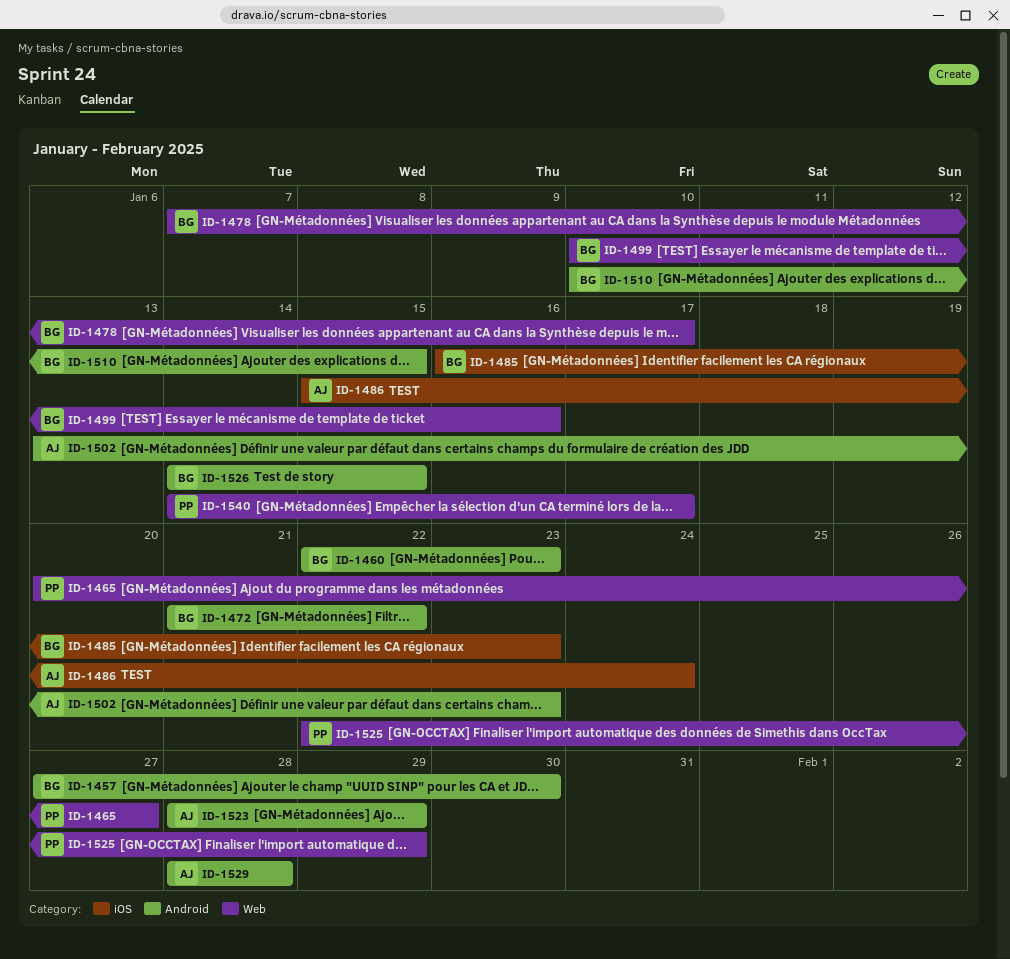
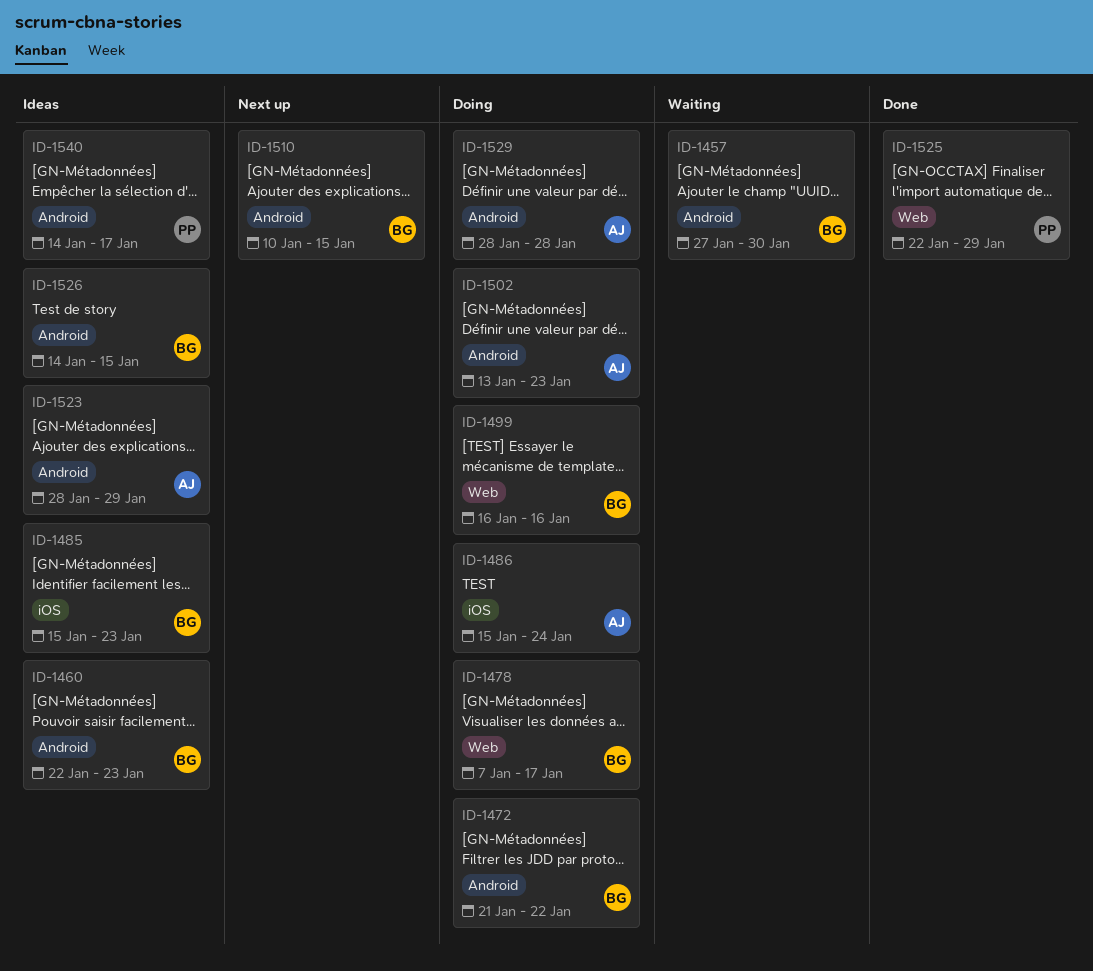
ID-1465: present -> none
ID-1485, start: Jan 16 -> Jan 15
ID-1499, start: Jan 10 -> Jan 16
ID-1540, label: Web -> Android

